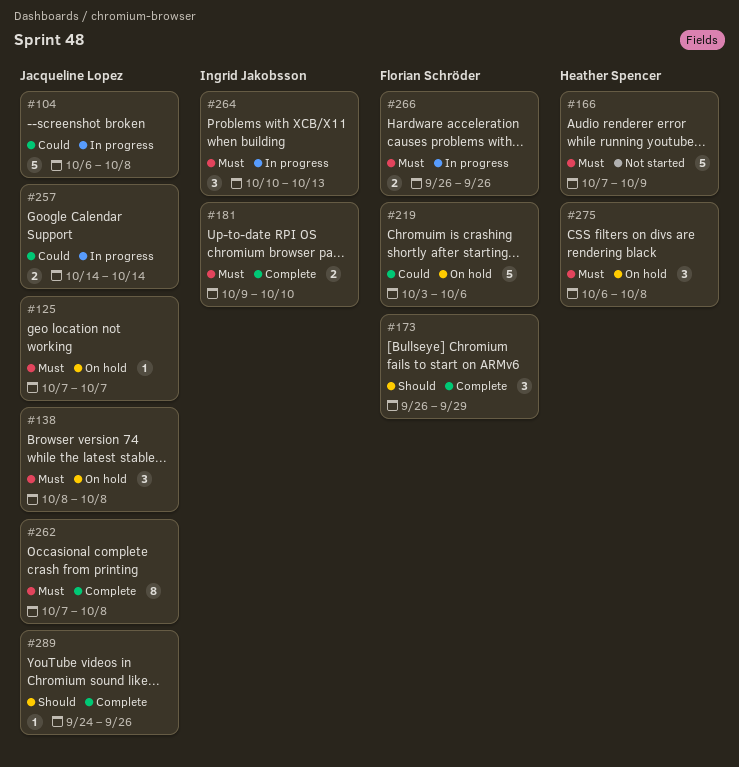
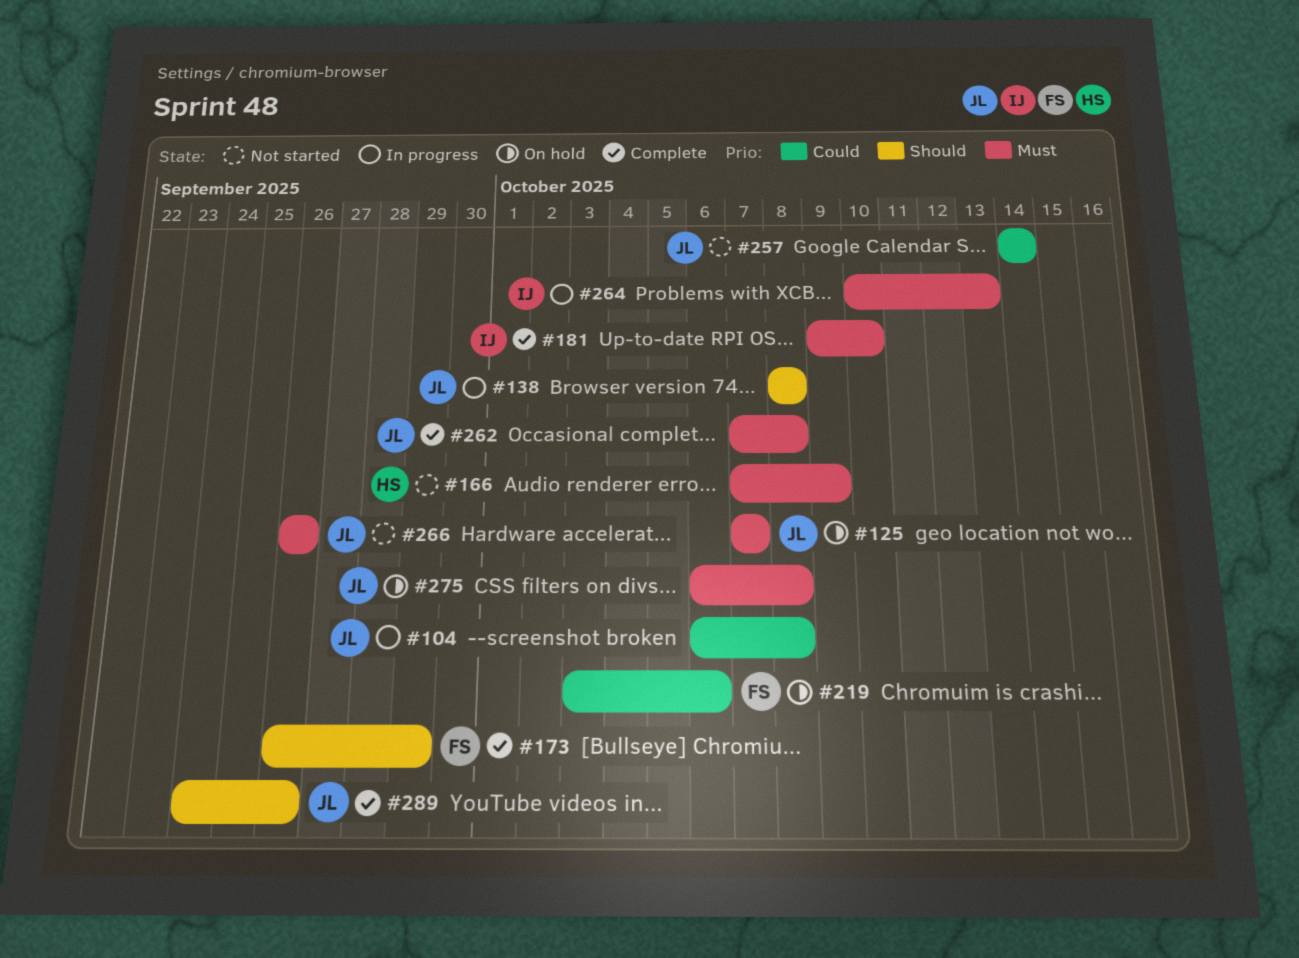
#138, status: On hold -> In progress
#138, priority: Must -> Should
#257, status: In progress -> Not started
#266, status: In progress -> Not started
#266, owner: Florian Schröder -> Jacqueline Lopez
#275, owner: Heather Spencer -> Jacqueline Lopez

